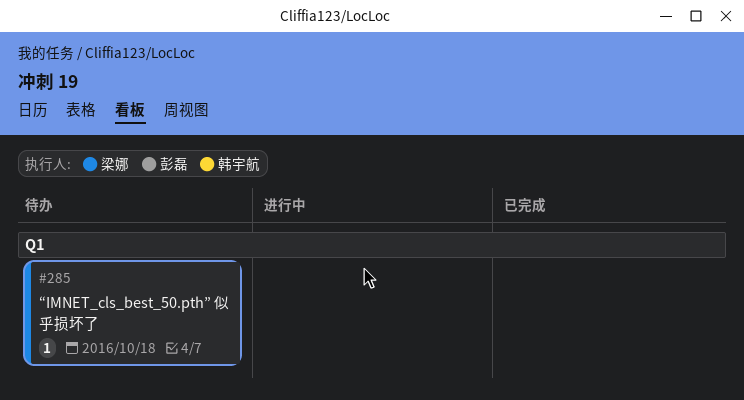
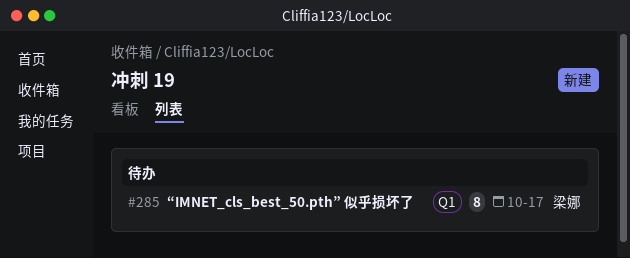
#285, estimate: 1 -> 8
#285, due: Oct 18 -> Oct 17

